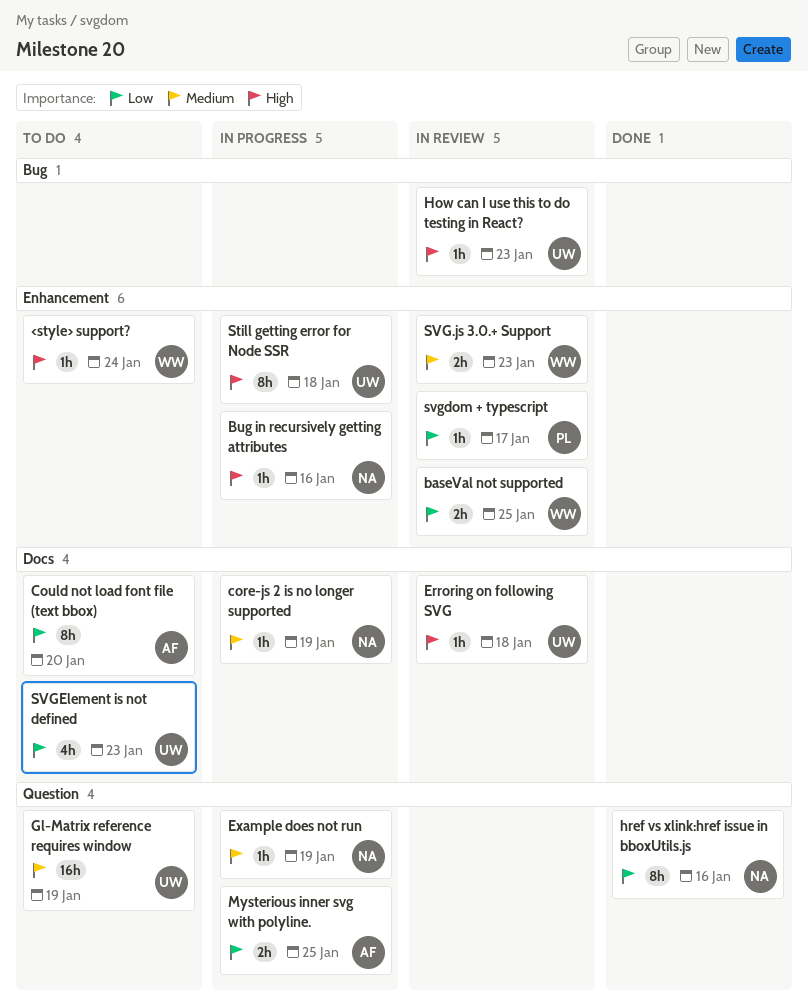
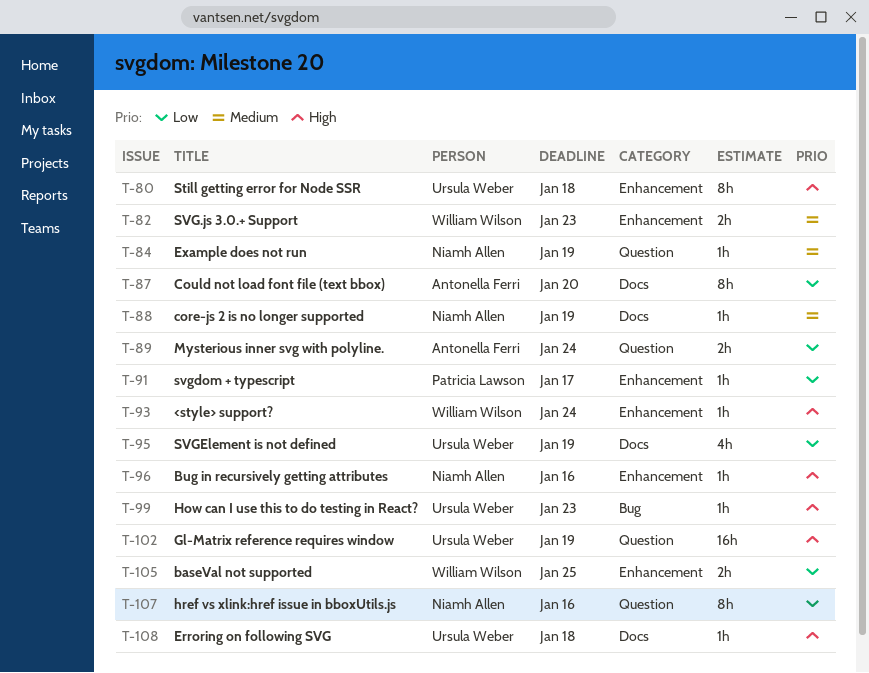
Gl-Matrix reference requires window, priority: Medium -> High
Mysterious inner svg with polyline., due: Jan 25 -> Jan 24
SVGElement is not defined, due: Jan 23 -> Jan 19

